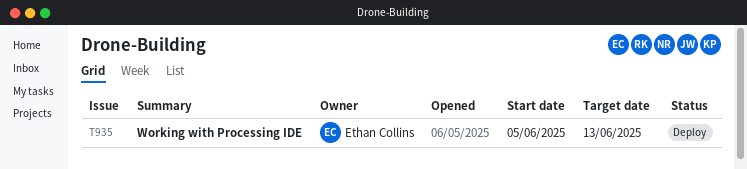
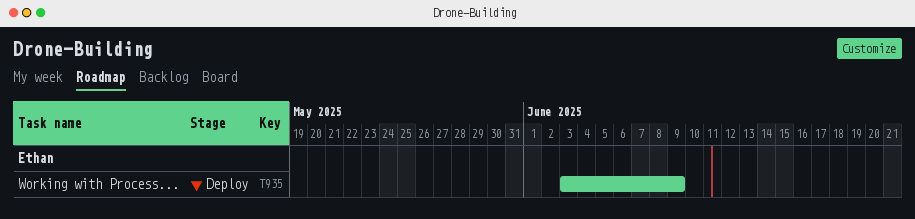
T935, start: Jun 5 -> Jun 3
T935, due: Jun 13 -> Jun 9

